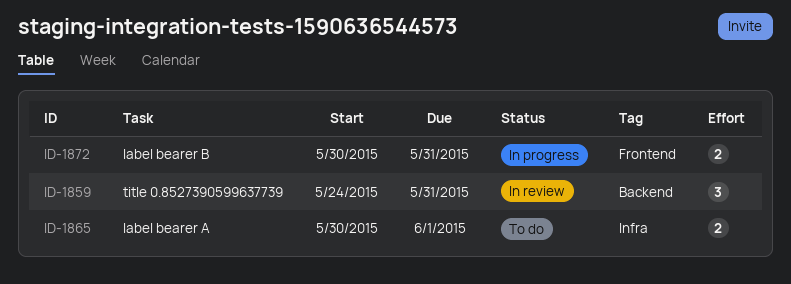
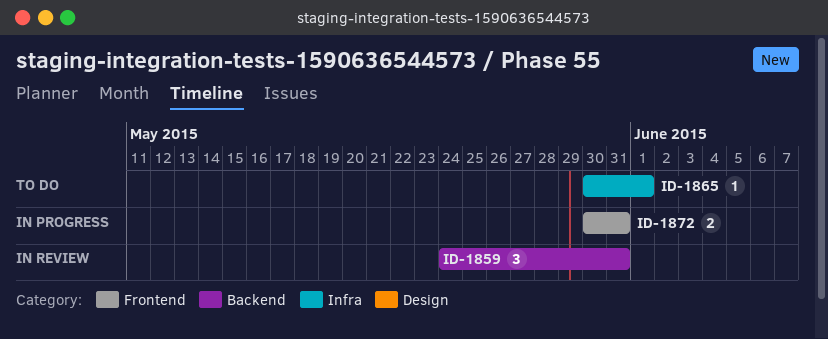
ID-1865, estimate: 2 -> 1

